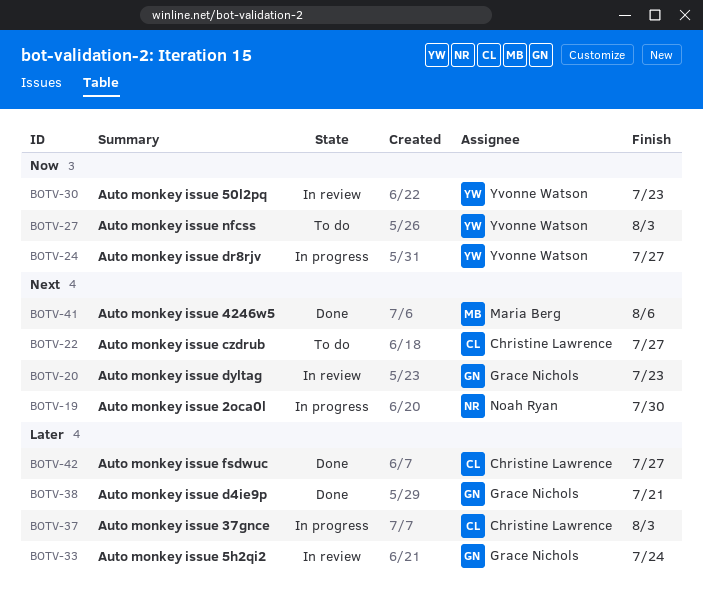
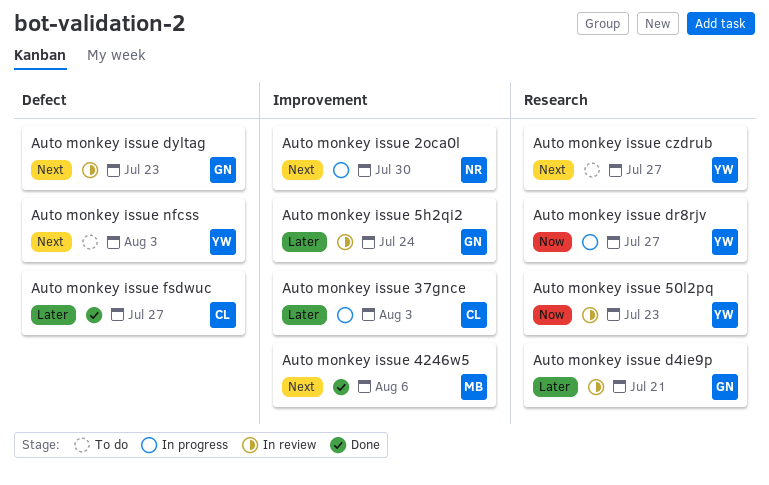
Auto monkey issue czdrub, owner: Christine Lawrence -> Yvonne Watson
Auto monkey issue d4ie9p, status: Done -> In review
Auto monkey issue nfcss, priority: Now -> Next

